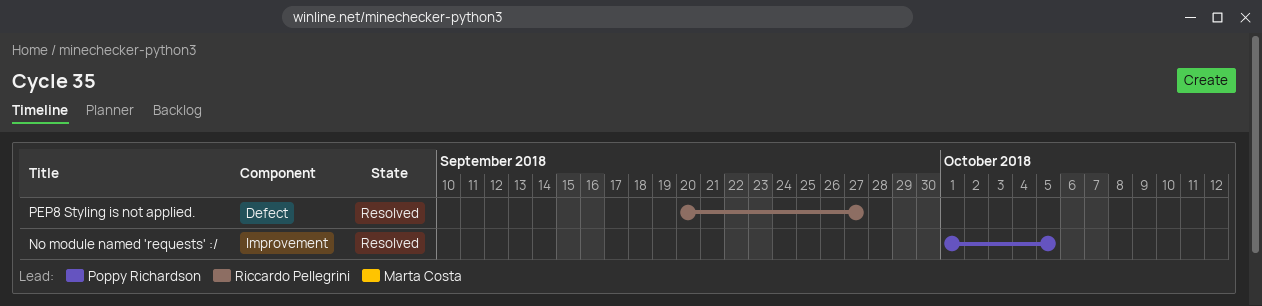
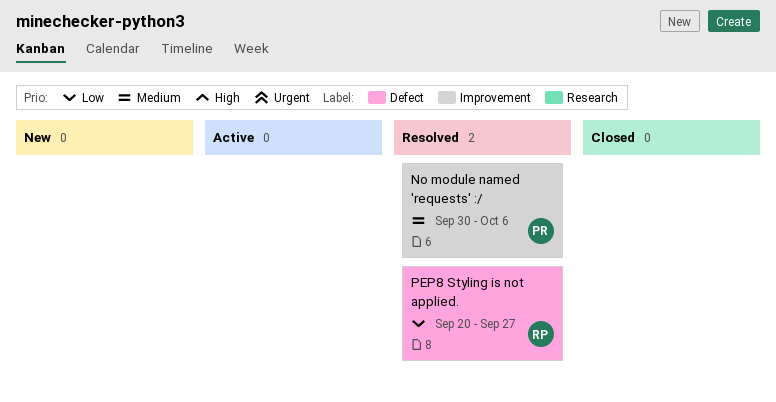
No module named 'requests' :/, start: Oct 1 -> Sep 30
No module named 'requests' :/, due: Oct 5 -> Oct 6

